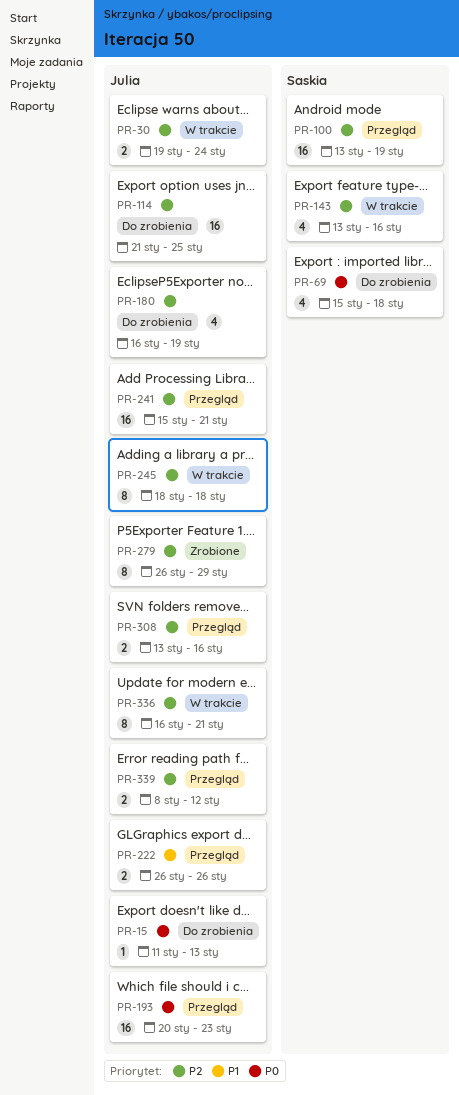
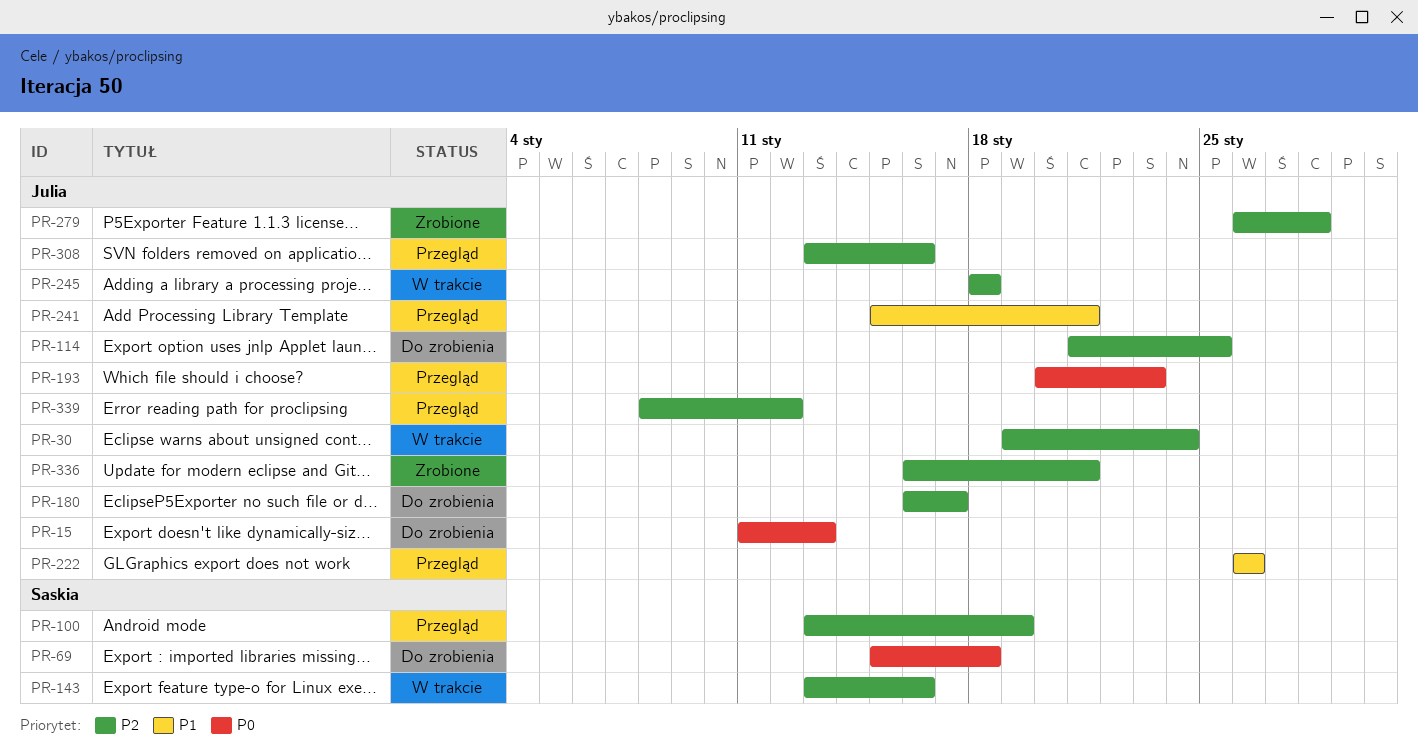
PR-180, due: Jan 19 -> Jan 17
PR-241, priority: P2 -> P1
PR-279, due: Jan 29 -> Jan 28
PR-336, status: W trakcie -> Zrobione

